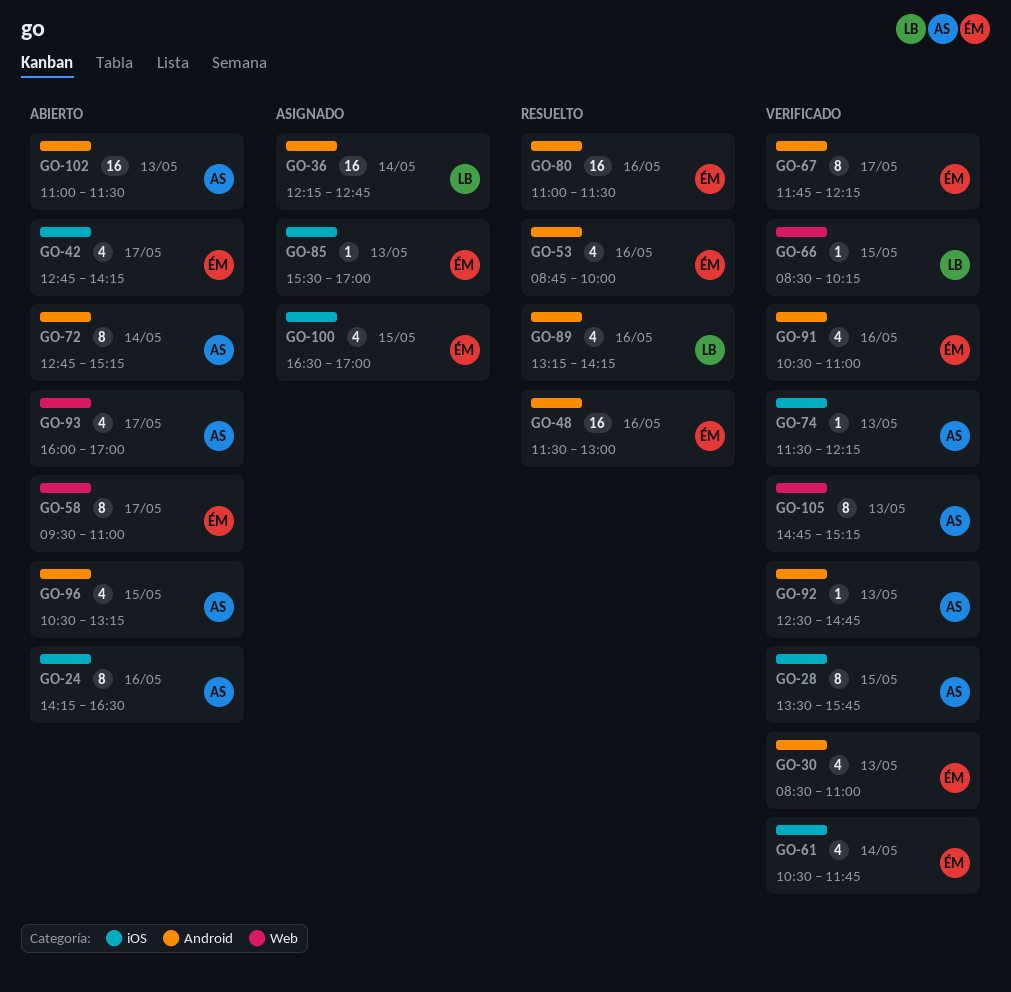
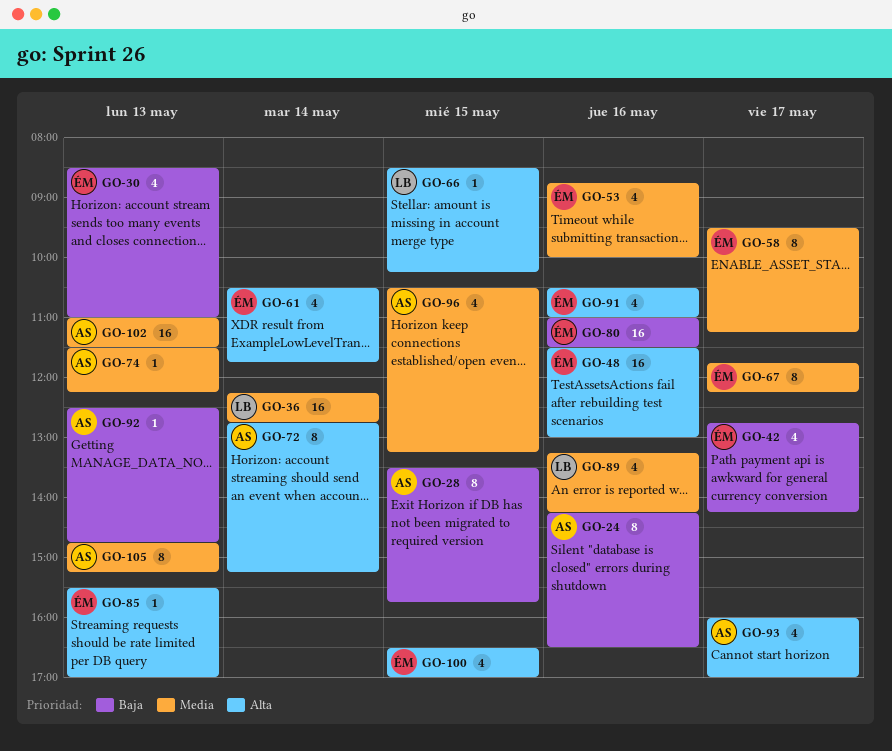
GO-58, ends: 11:00 -> 11:15

